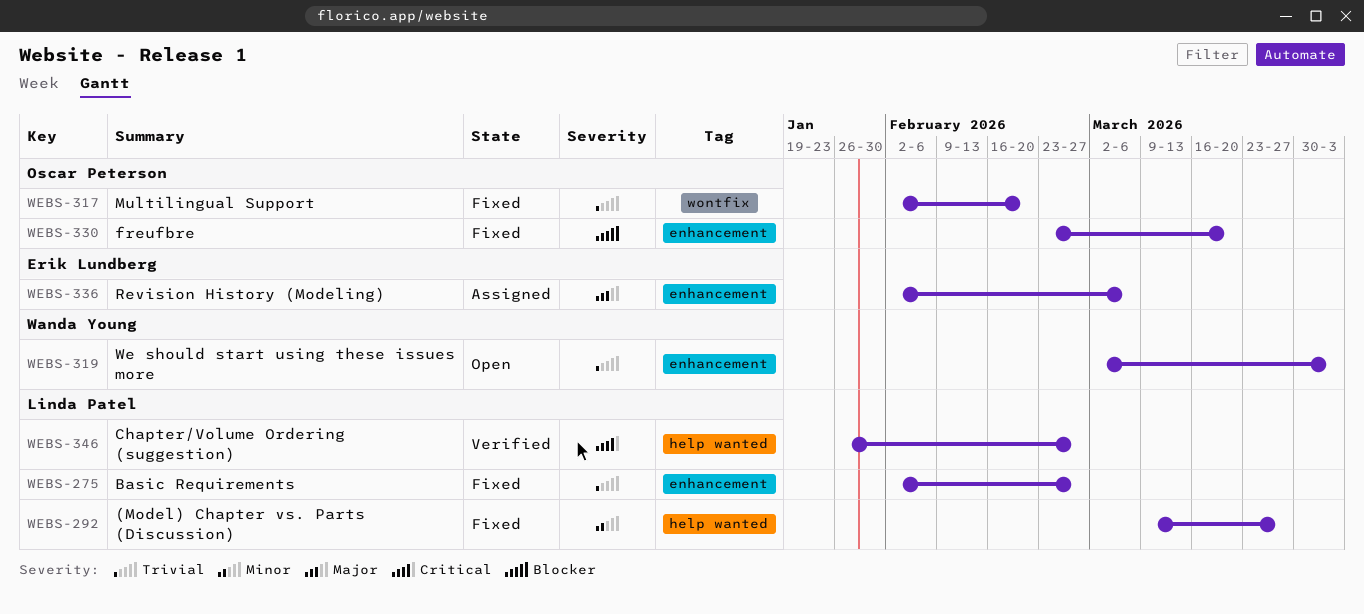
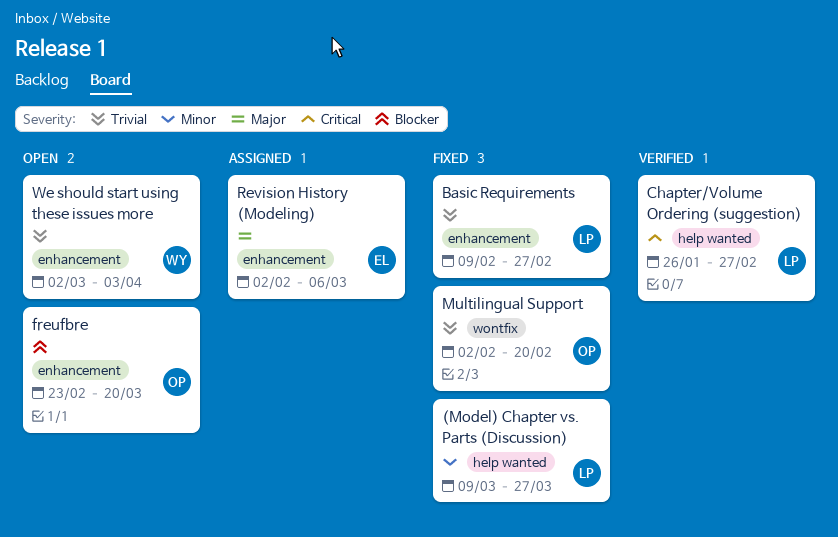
Basic Requirements, start: Feb 2 -> Feb 9
freufbre, status: Fixed -> Open

